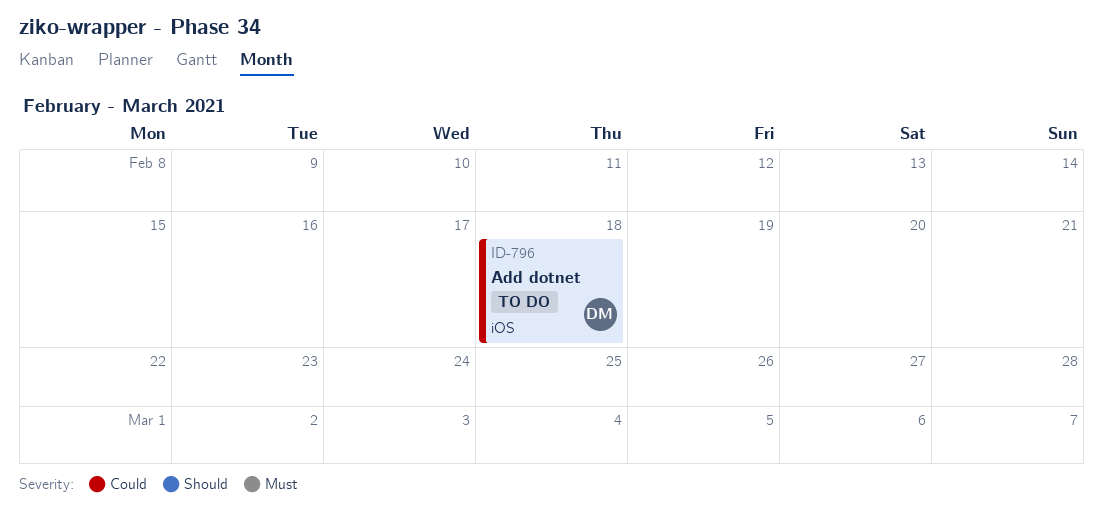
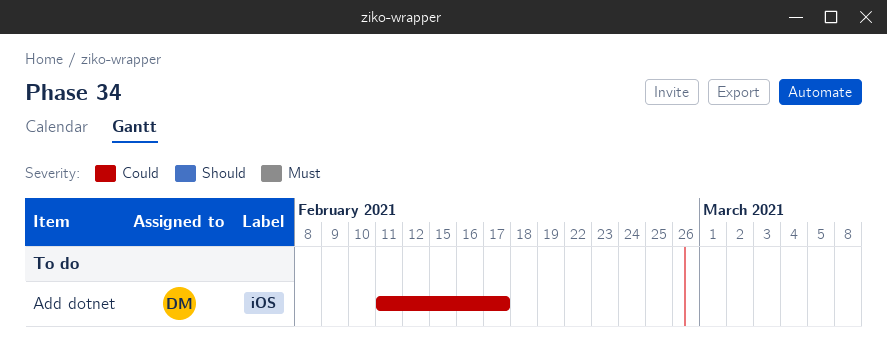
Add dotnet, due: Feb 18 -> Feb 17

